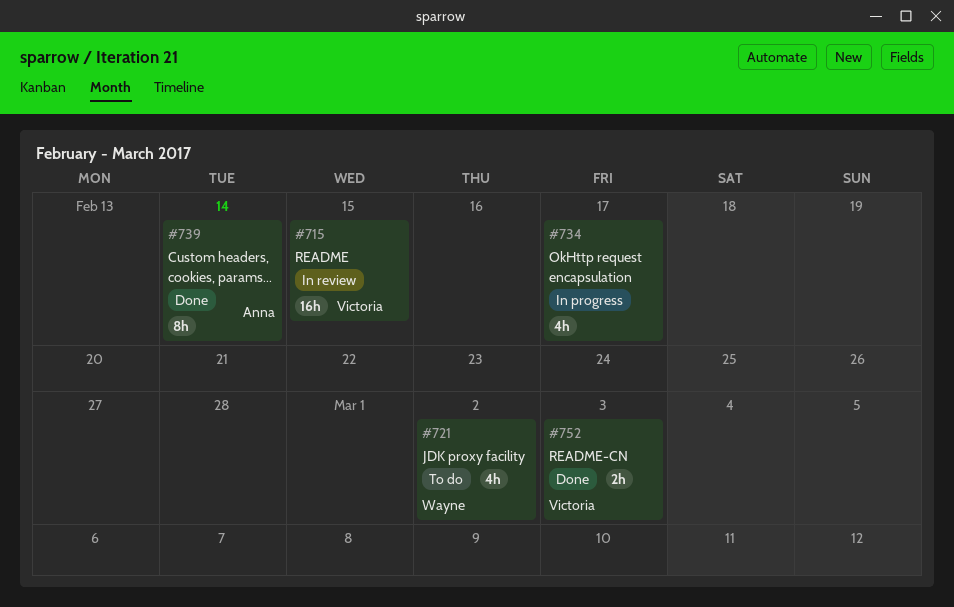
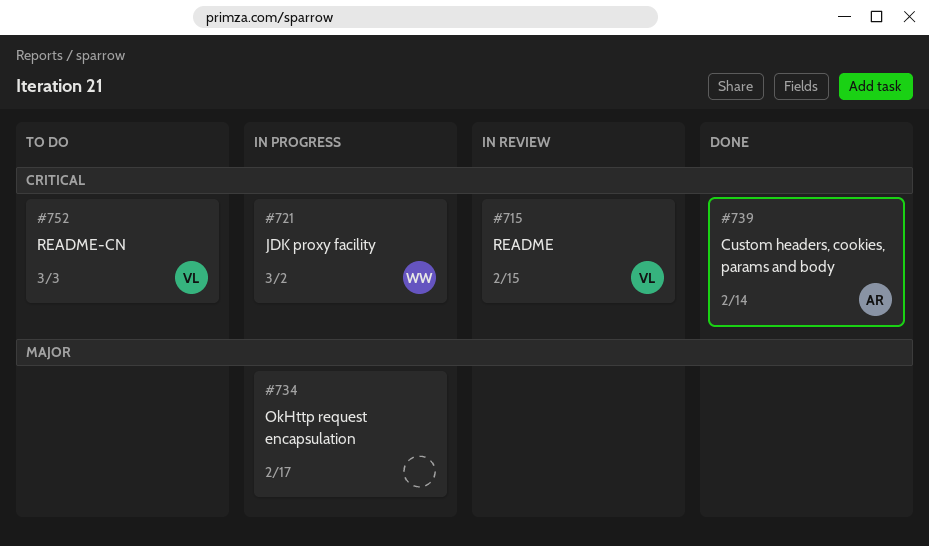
#721, status: To do -> In progress
#752, status: Done -> To do

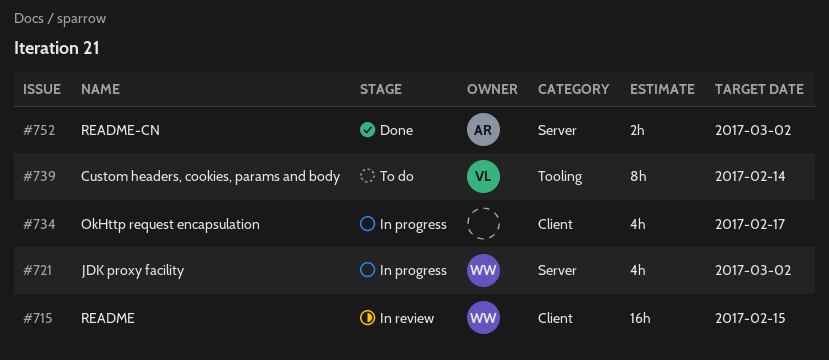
#715, owner: VL -> WW
#739, status: Done -> To do
#739, owner: AR -> VL
#752, status: To do -> Done
#752, owner: VL -> AR
#752, due: Mar 3 -> Mar 2

